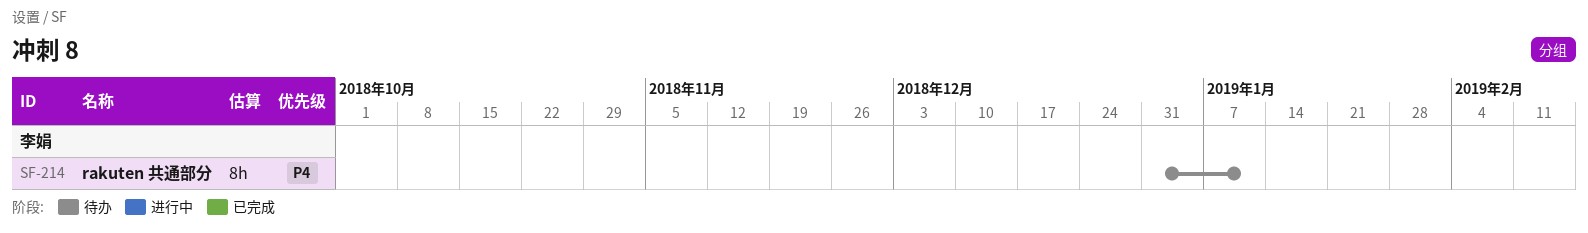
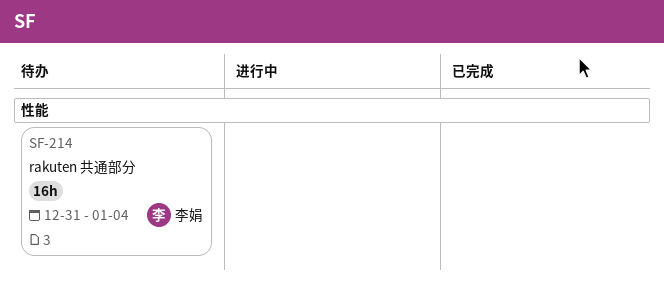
SF-214, estimate: 8h -> 16h
SF-214, due: Jan 11 -> Jan 4

